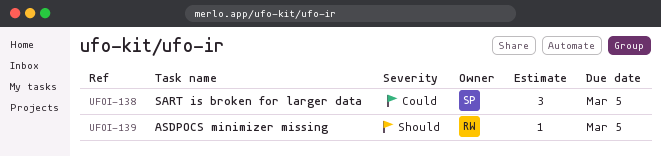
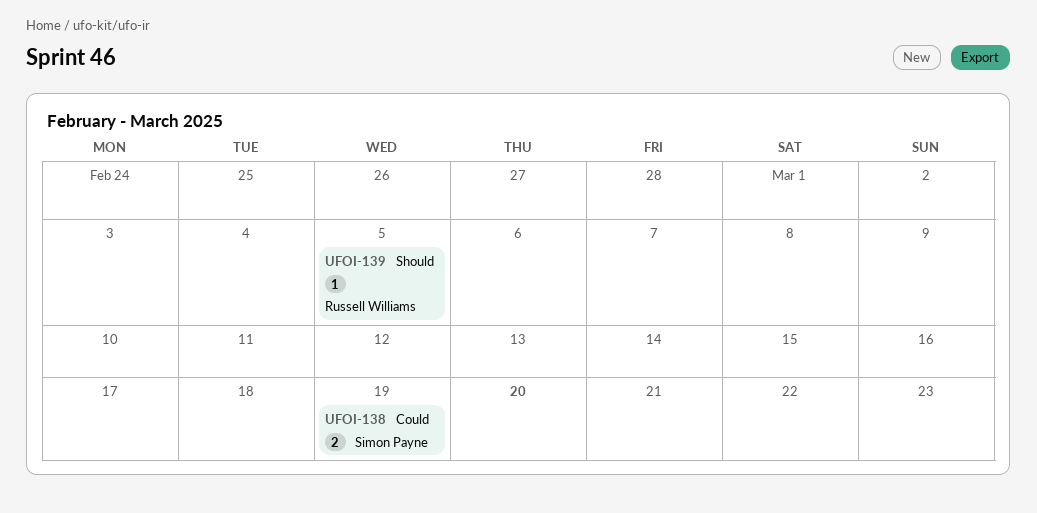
UFOI-138, estimate: 3 -> 2
UFOI-138, due: Mar 5 -> Mar 19

